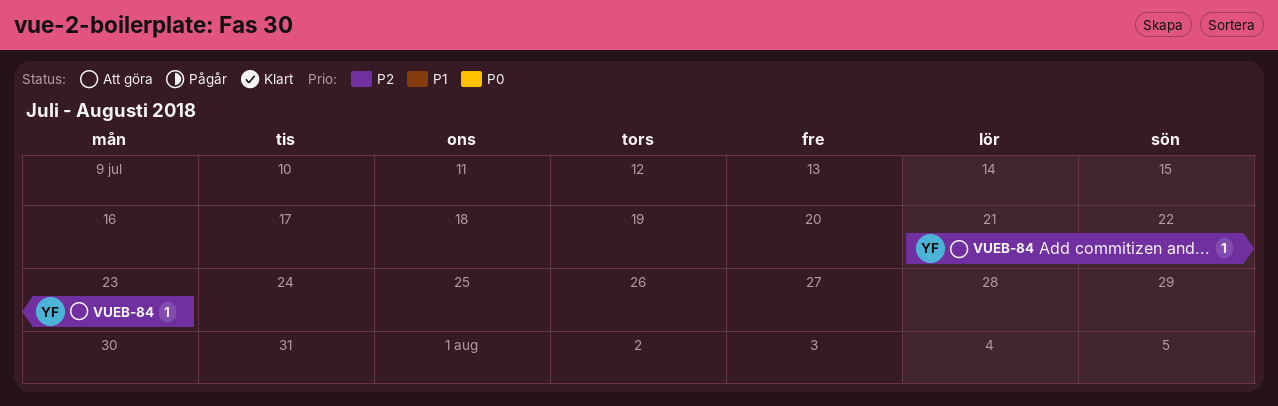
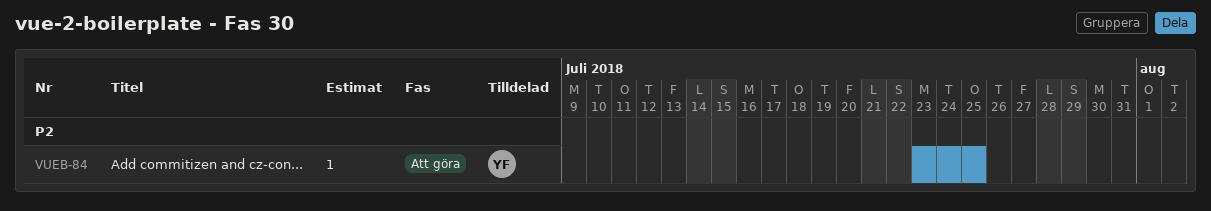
VUEB-84, start: Jul 21 -> Jul 23
VUEB-84, due: Jul 23 -> Jul 25

